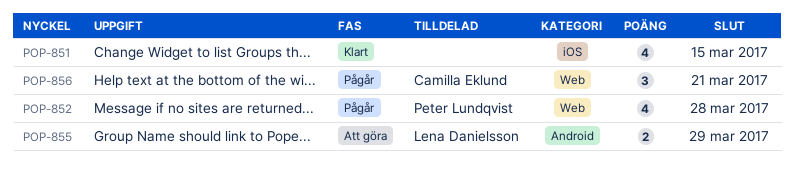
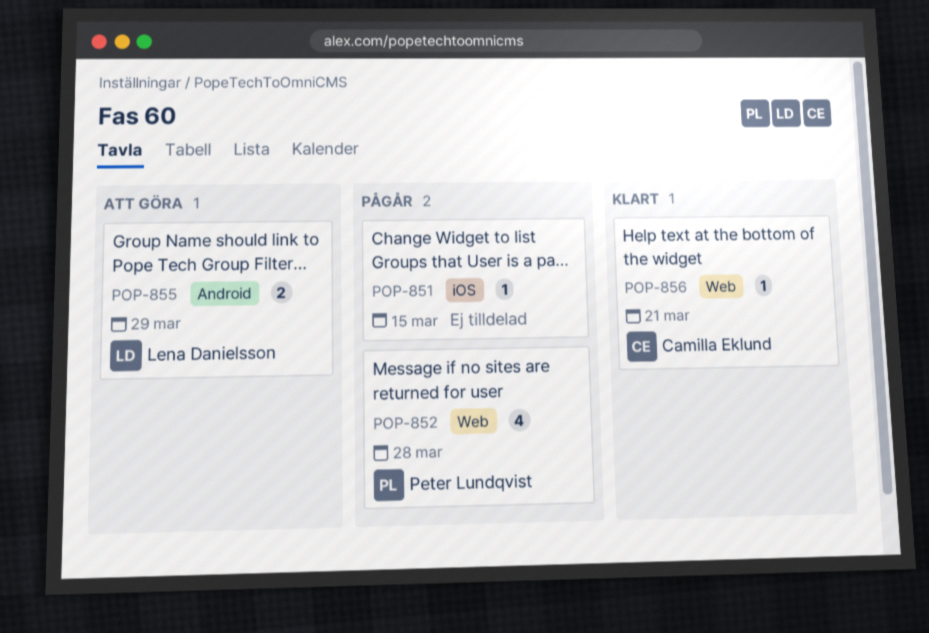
POP-851, status: Klart -> Pågår
POP-851, estimate: 4 -> 1
POP-856, status: Pågår -> Klart
POP-856, estimate: 3 -> 1

